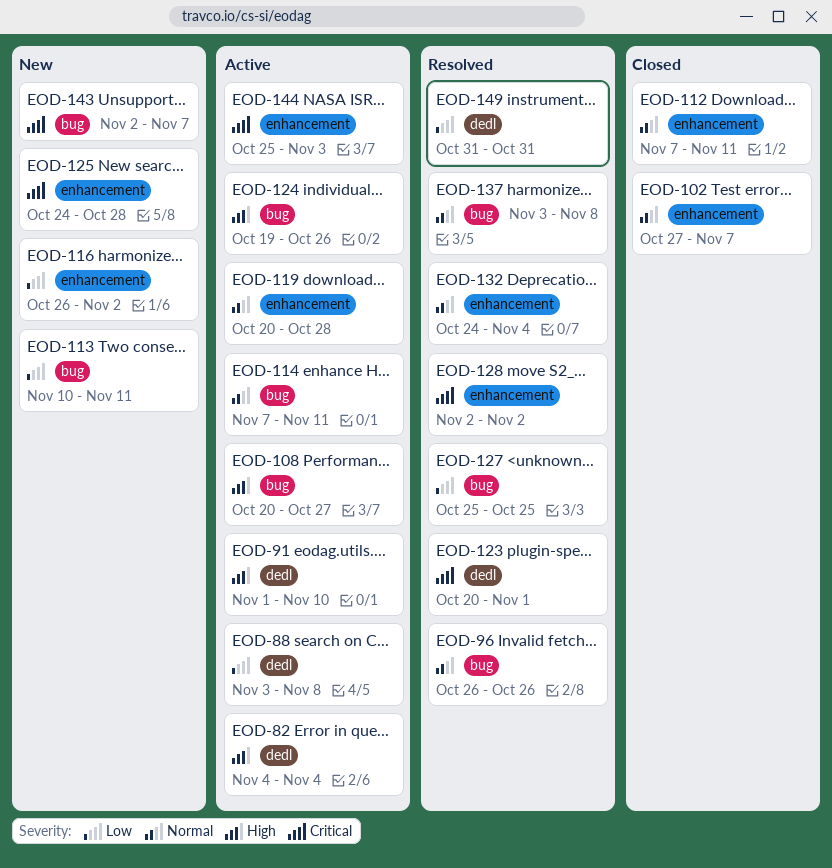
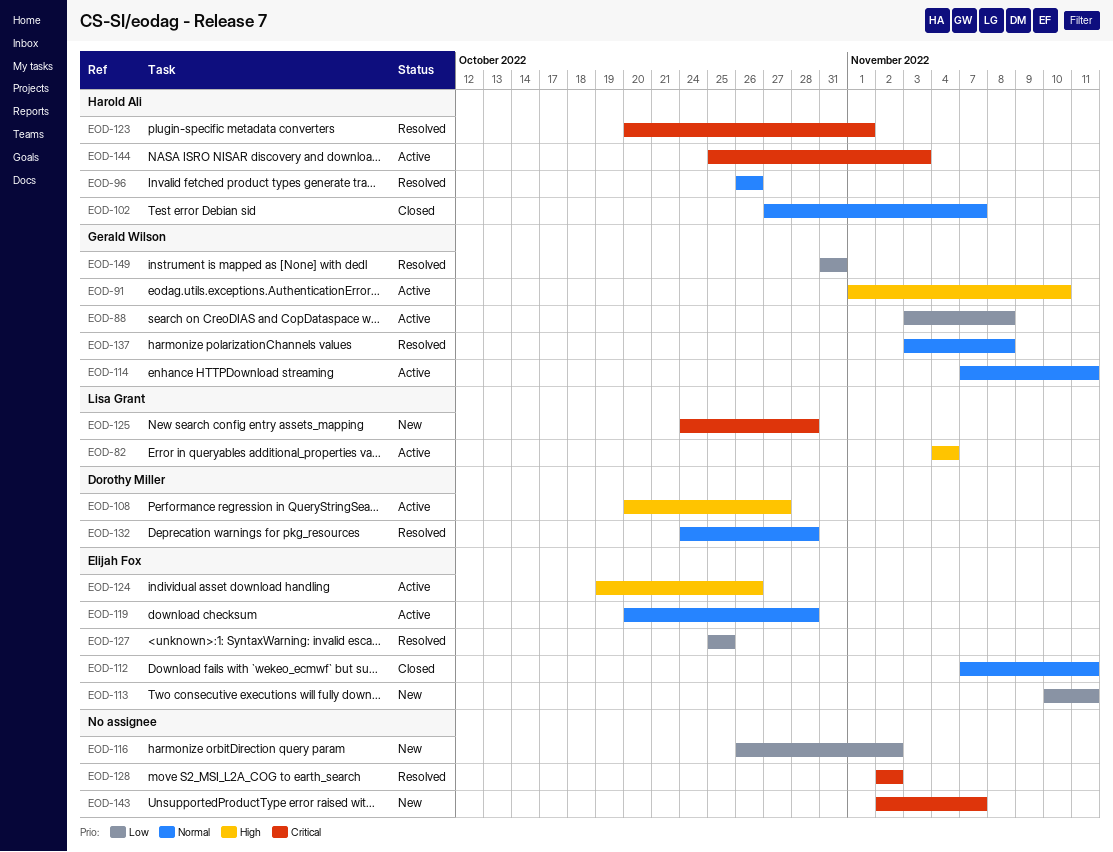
EOD-132, due: Nov 4 -> Oct 28

